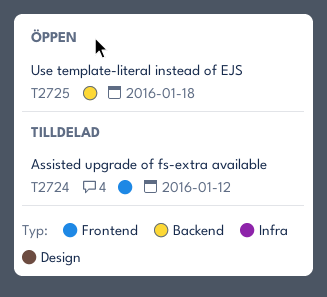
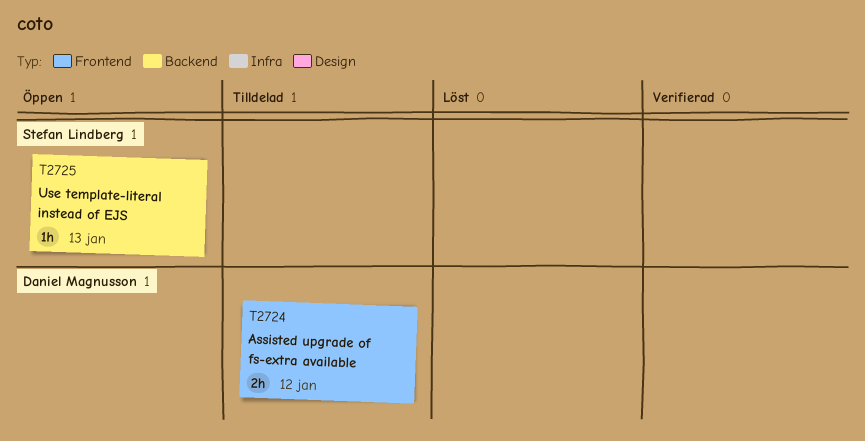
T2725, due: Jan 18 -> Jan 13

